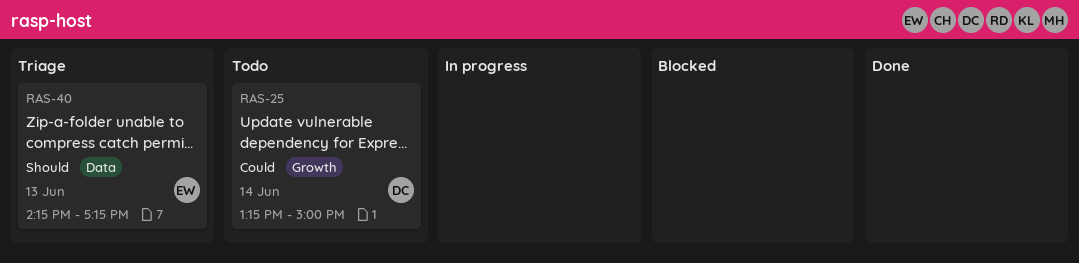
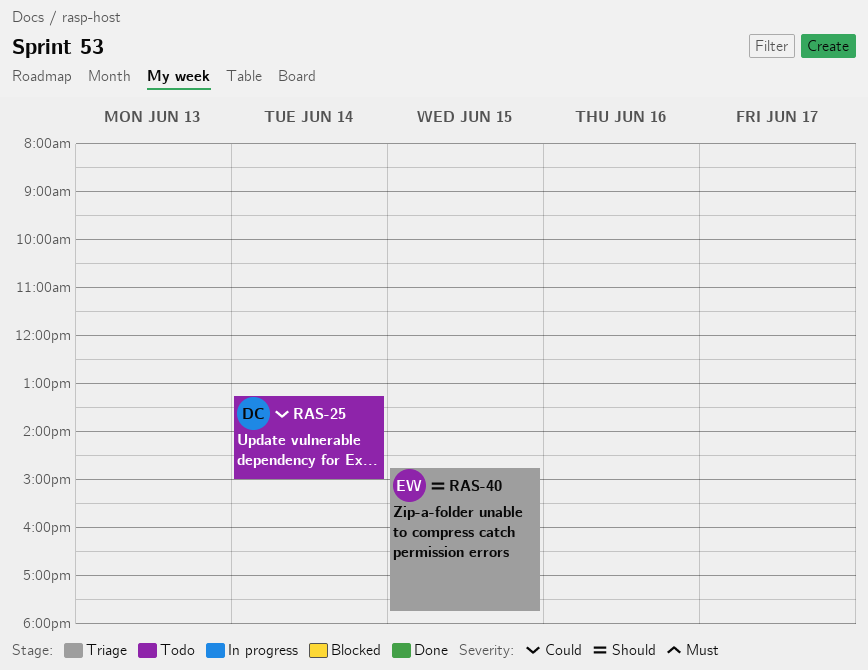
RAS-40, day: Jun 13 -> Jun 15
RAS-40, begins: 14:15 -> 14:45
RAS-40, ends: 17:15 -> 17:45

